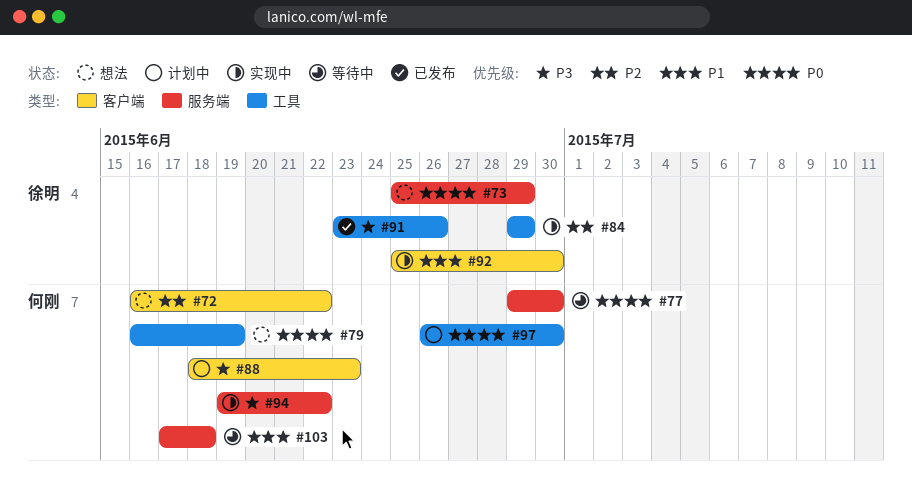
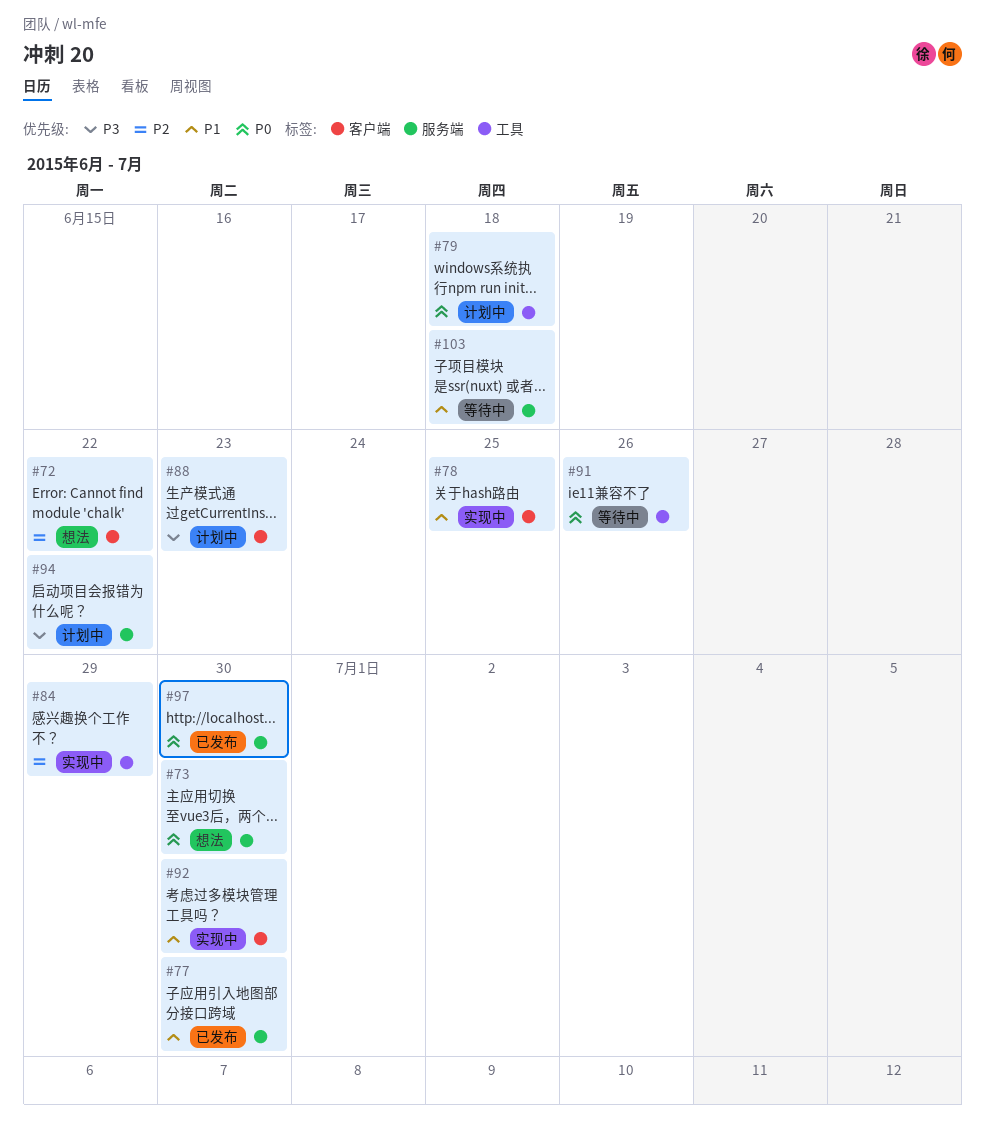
#73, due: Jun 29 -> Jun 30
#77, status: 等待中 -> 已发布
#77, priority: P0 -> P1
#78: none -> present
#79, status: 想法 -> 计划中
#79, due: Jun 19 -> Jun 18
#91, status: 已发布 -> 等待中
#91, priority: P3 -> P0
#94, status: 实现中 -> 计划中
#97, status: 计划中 -> 已发布
#97, label: 工具 -> 服务端

